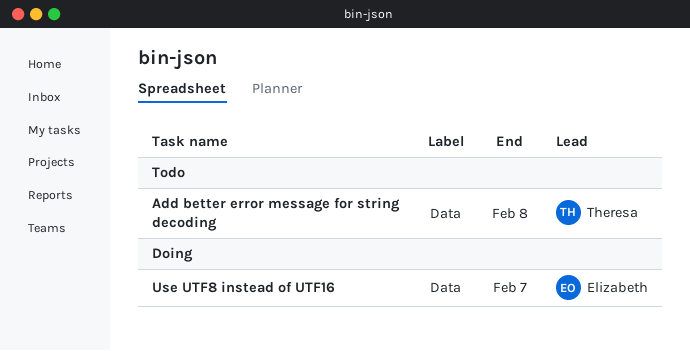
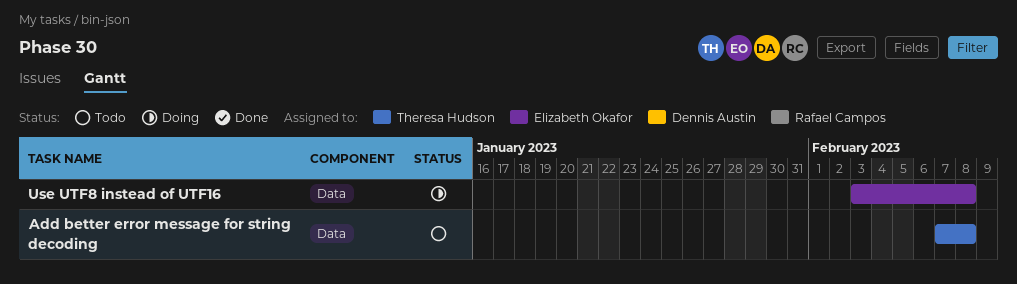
Use UTF8 instead of UTF16, due: Feb 7 -> Feb 8

